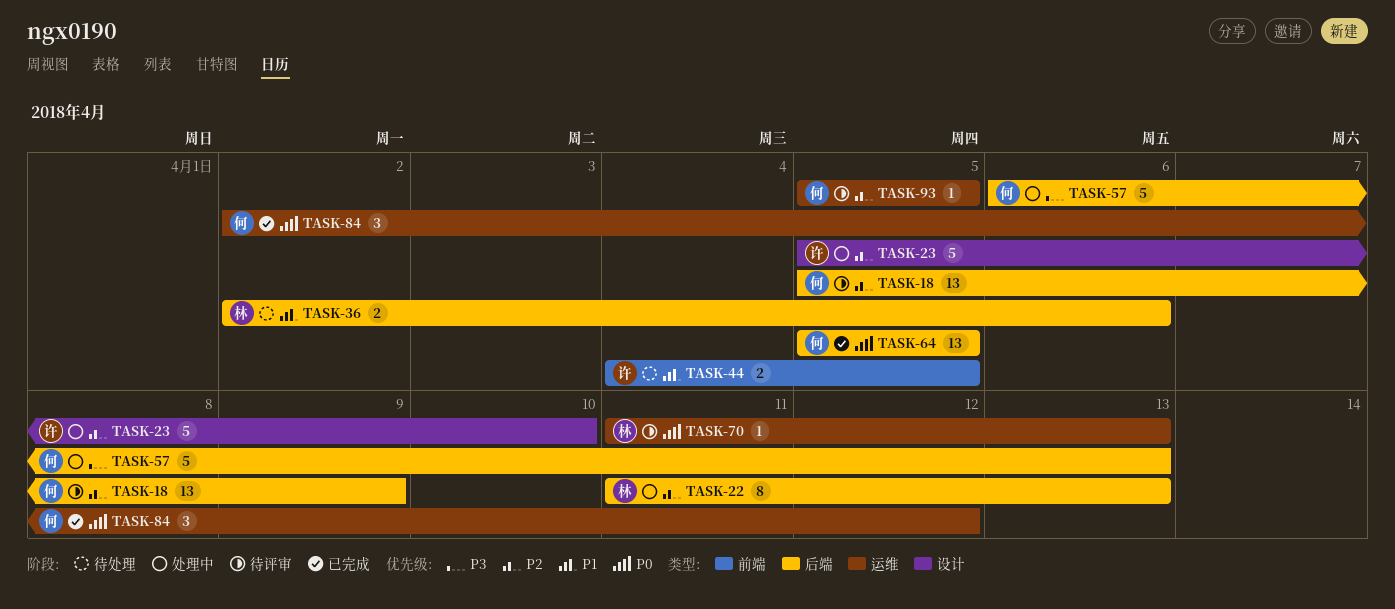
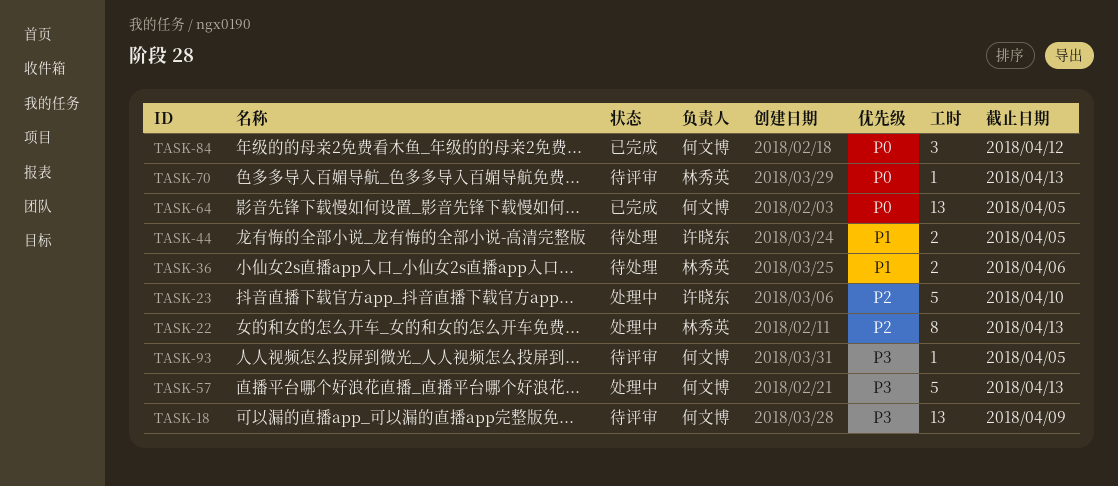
TASK-18, priority: P2 -> P3
TASK-93, priority: P2 -> P3

